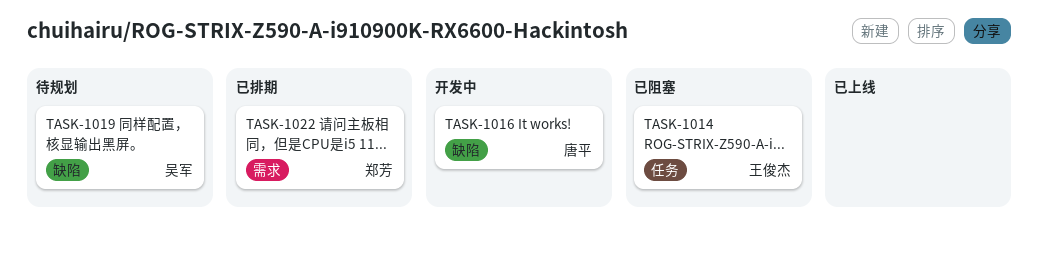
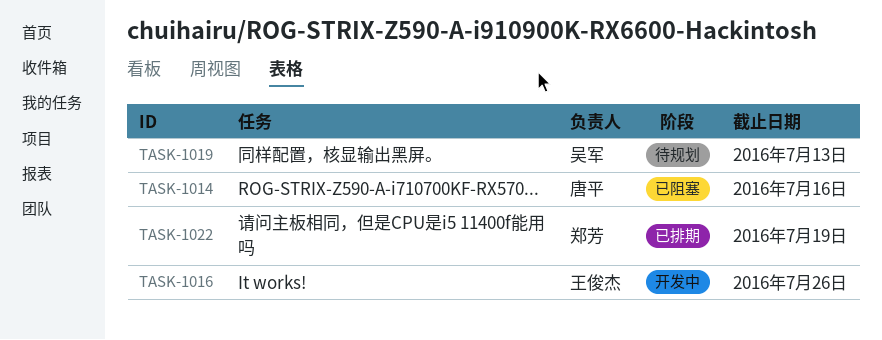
TASK-1014, owner: 王俊杰 -> 唐平
TASK-1016, owner: 唐平 -> 王俊杰

